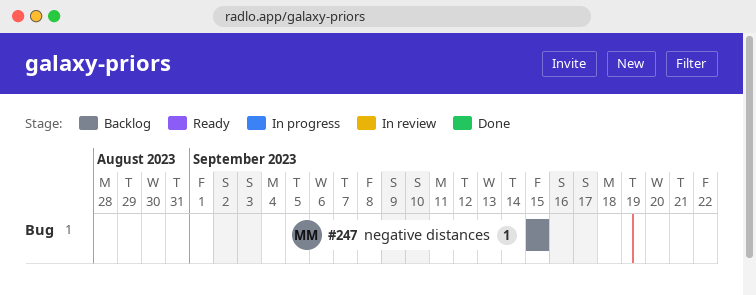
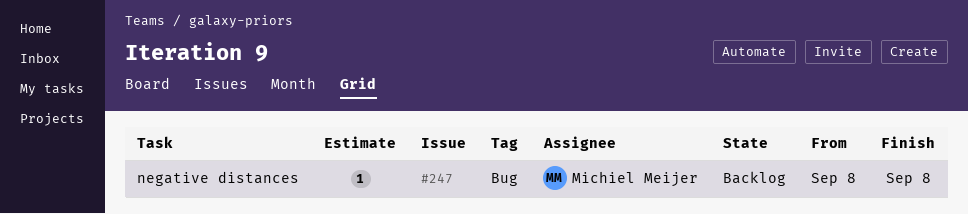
#247, start: Sep 15 -> Sep 8
#247, due: Sep 15 -> Sep 8

